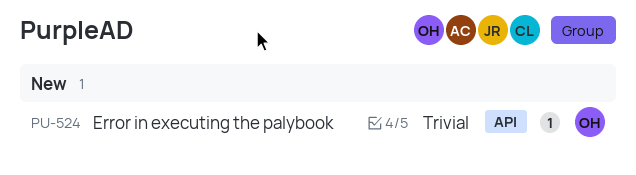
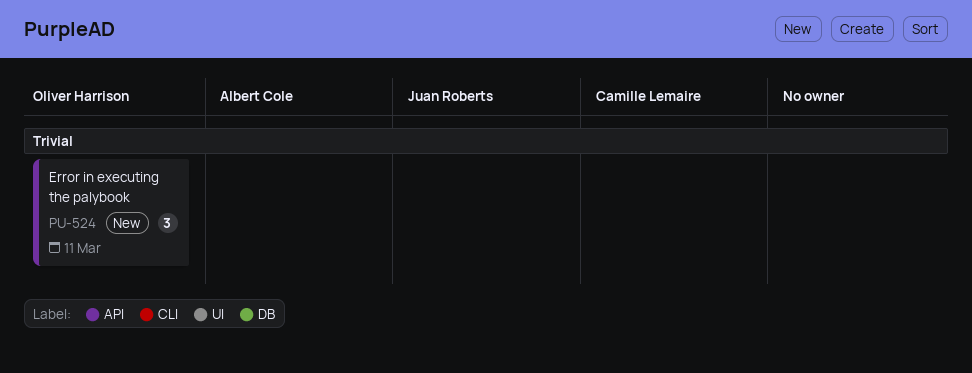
PU-524, estimate: 1 -> 3

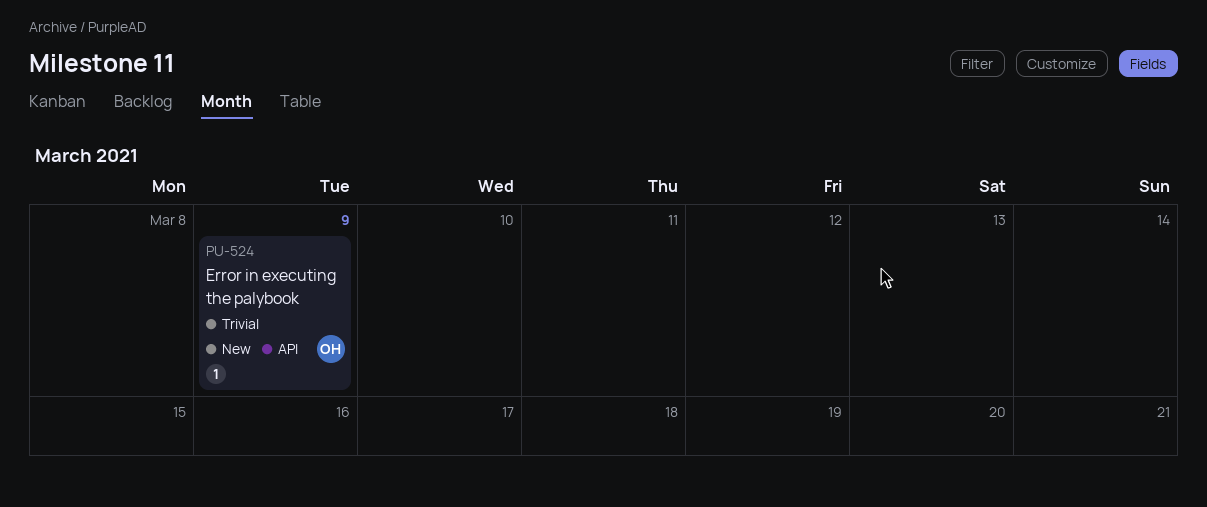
PU-524, estimate: 3 -> 1
PU-524, due: Mar 11 -> Mar 9

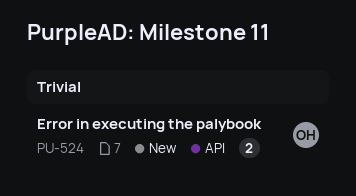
PU-524, estimate: 1 -> 2

